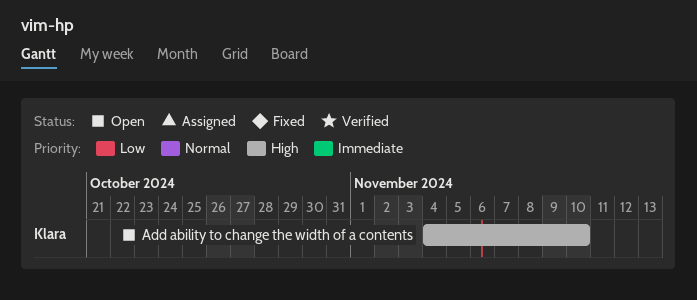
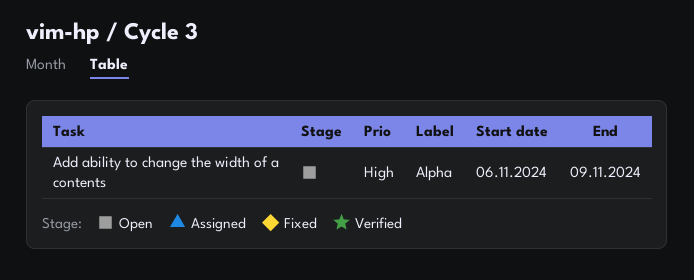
Add ability to change the width of a contents, start: Nov 4 -> Nov 6
Add ability to change the width of a contents, due: Nov 10 -> Nov 9

